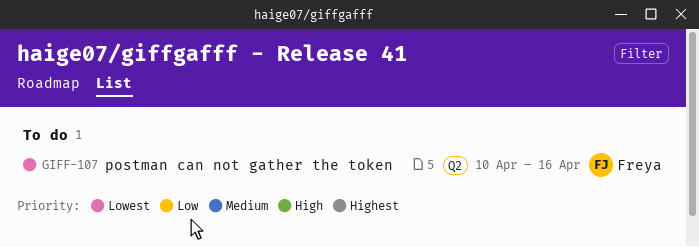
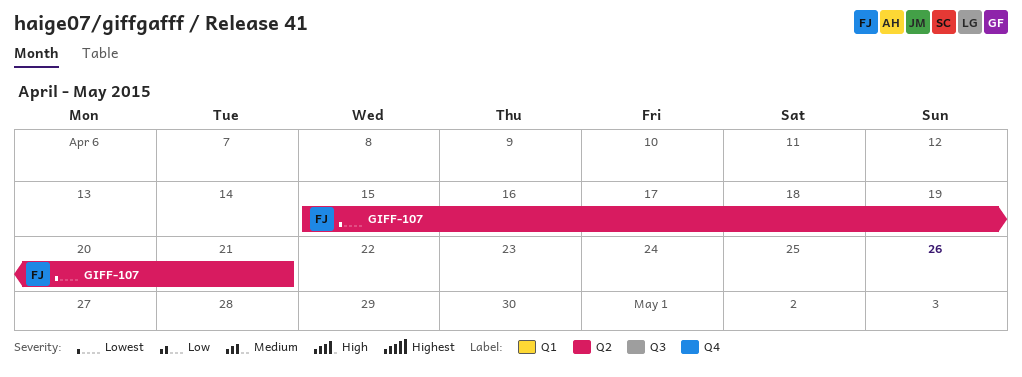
GIFF-107, start: Apr 10 -> Apr 15
GIFF-107, due: Apr 16 -> Apr 21

